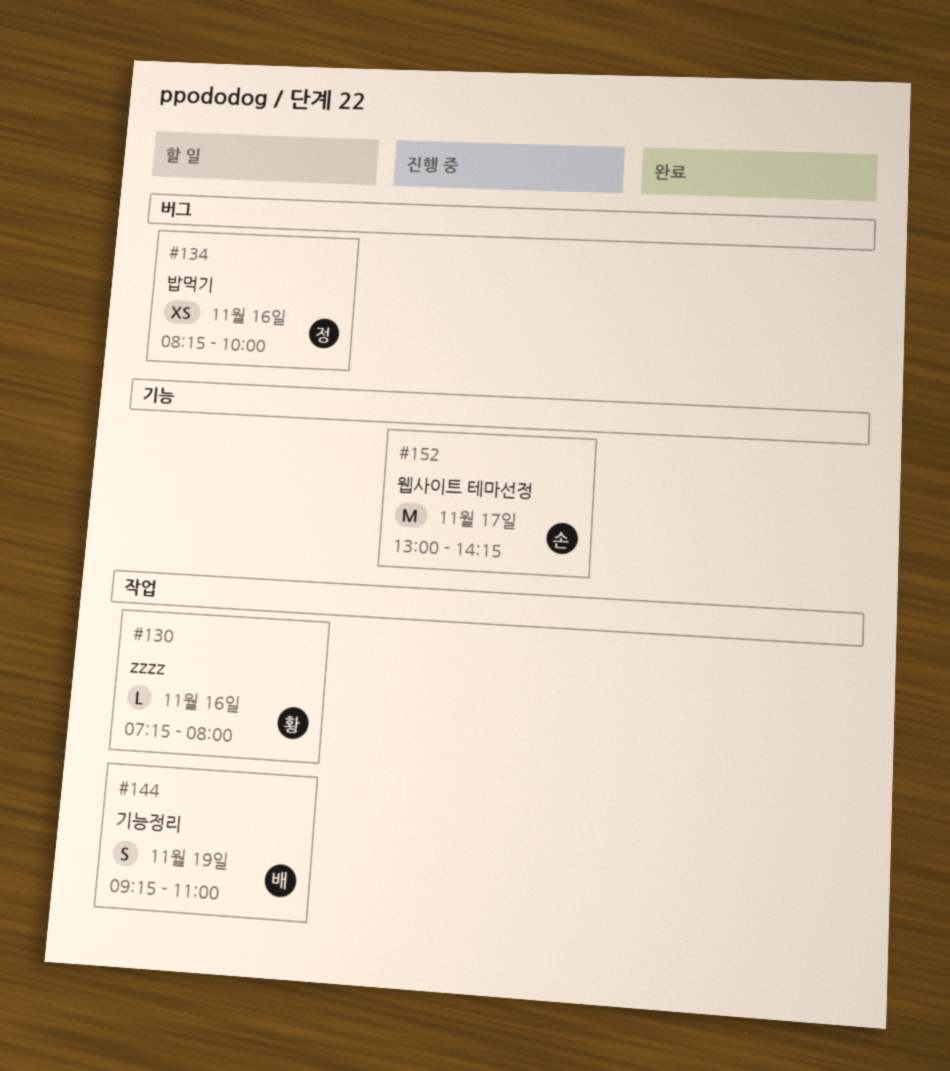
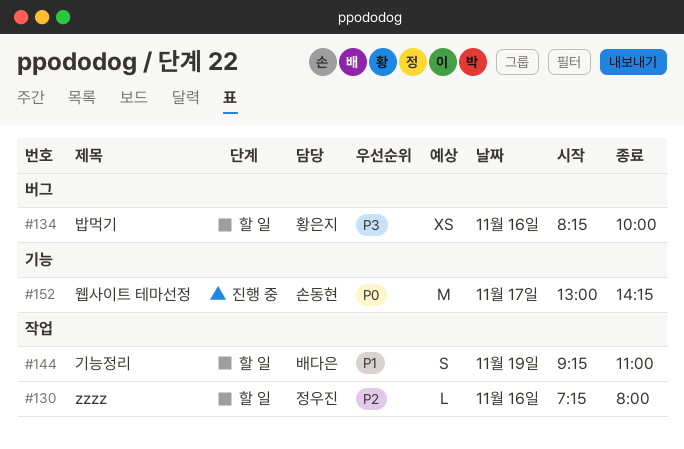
#130, owner: 황은지 -> 정우진
#134, owner: 정우진 -> 황은지

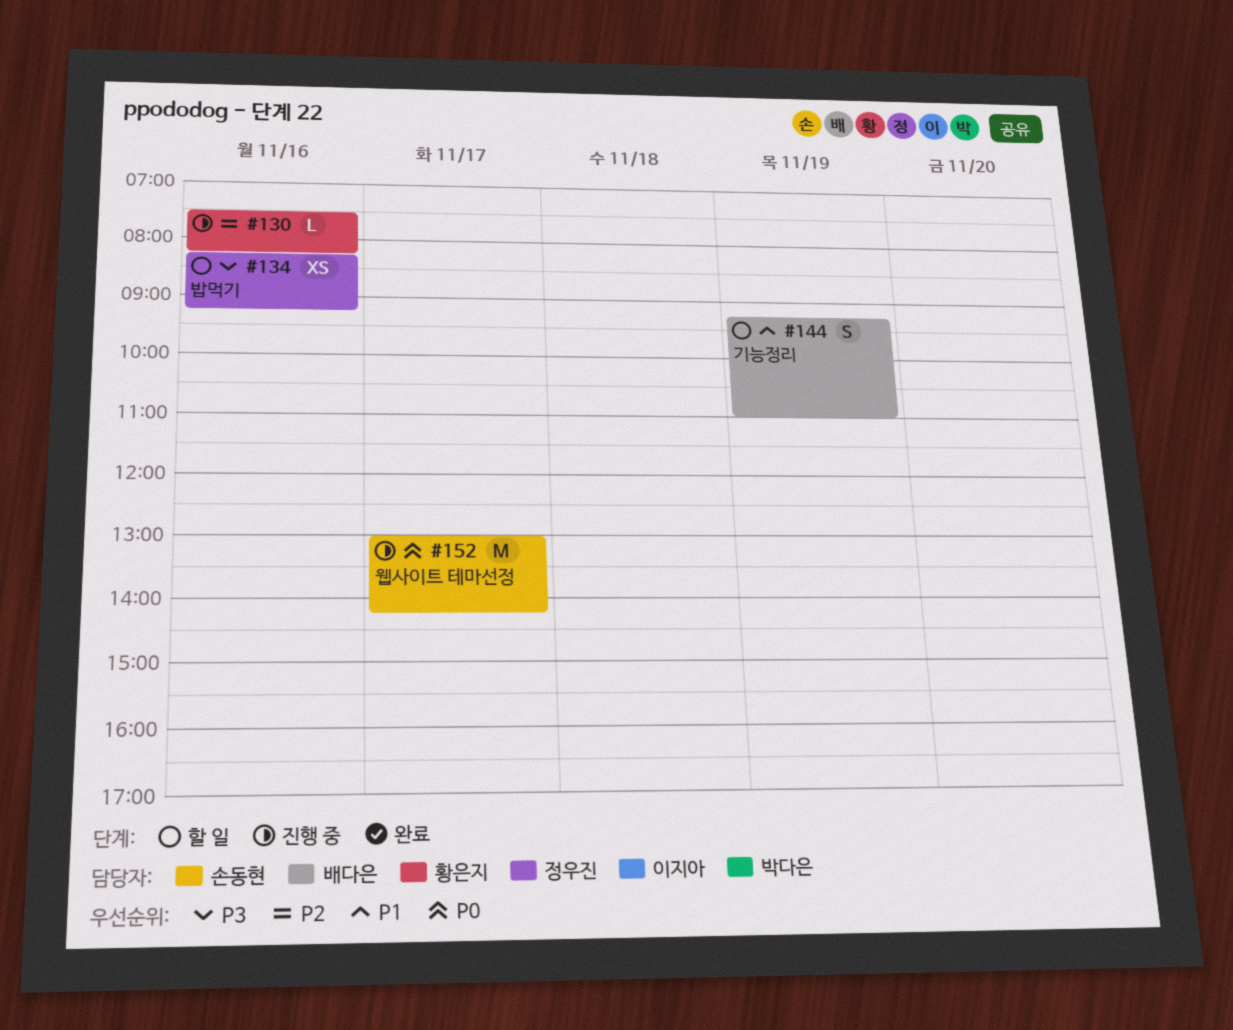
#130, status: 할 일 -> 진행 중
#130, owner: 정우진 -> 황은지
#130, begins: 07:15 -> 07:30
#130, ends: 08:00 -> 08:15
#134, owner: 황은지 -> 정우진
#134, ends: 10:00 -> 09:15

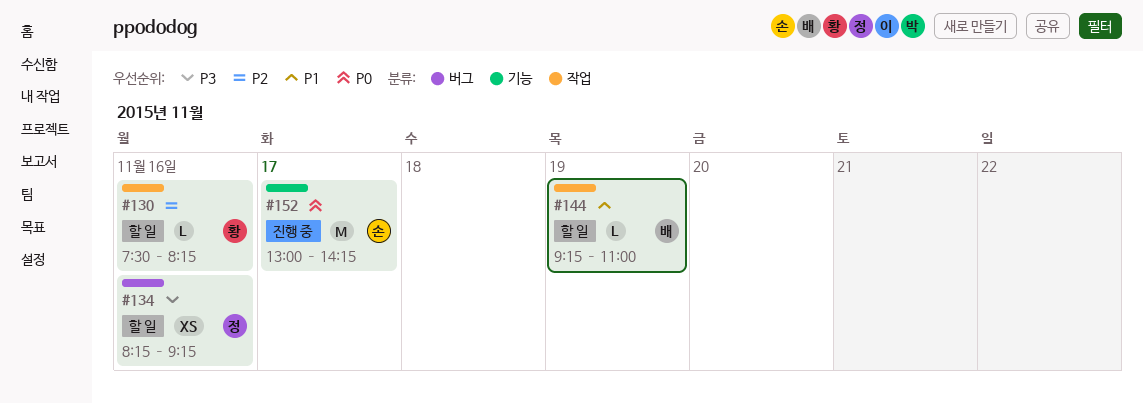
#130, status: 진행 중 -> 할 일
#144, estimate: S -> L

